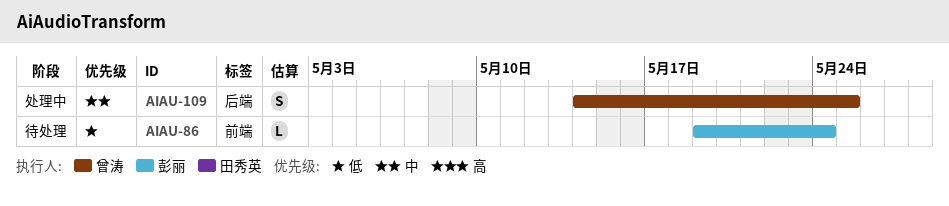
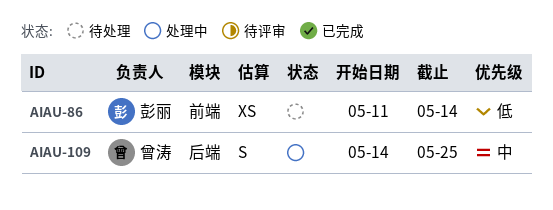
AIAU-86, estimate: L -> XS
AIAU-86, start: May 19 -> May 11
AIAU-86, due: May 24 -> May 14

